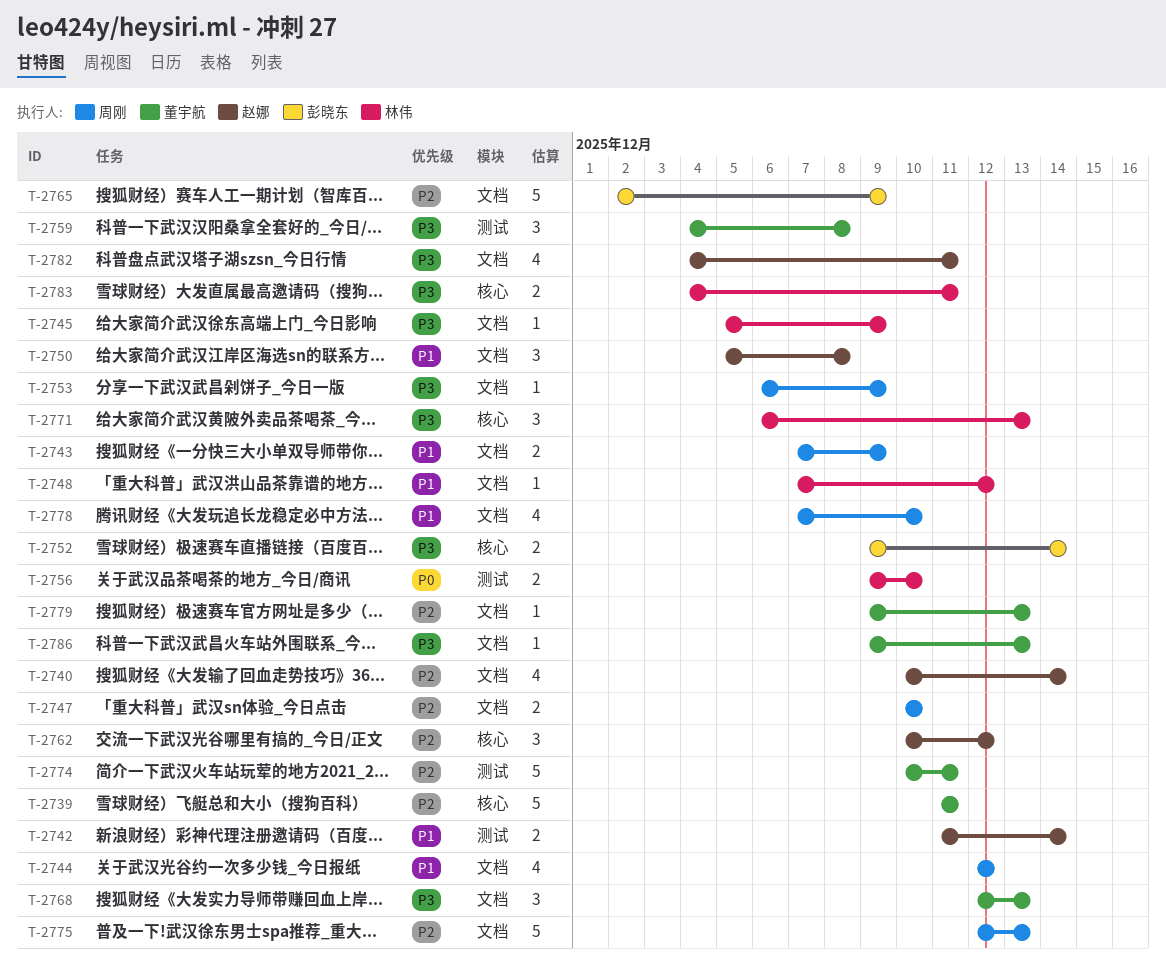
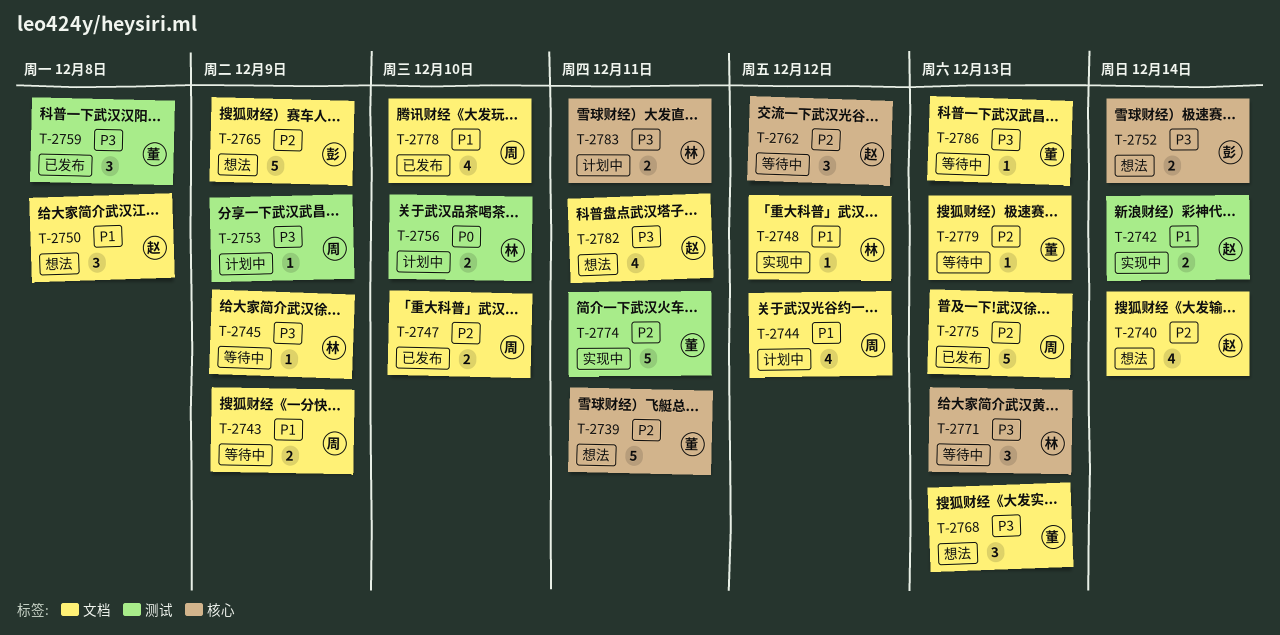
T-2753, label: 文档 -> 测试

